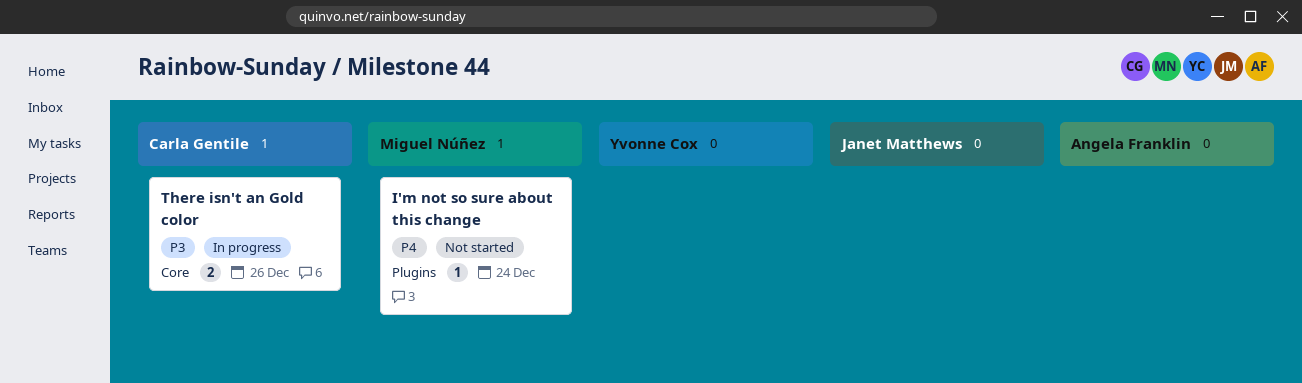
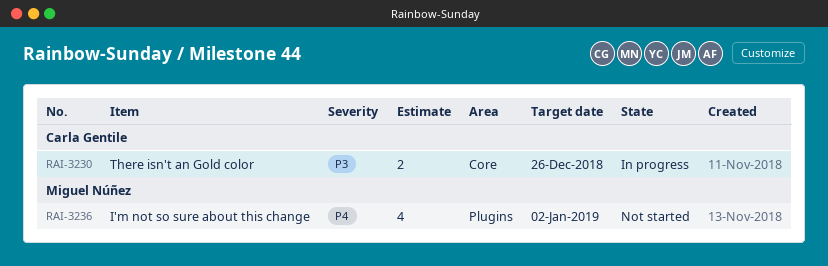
I'm not so sure about this change, estimate: 1 -> 4
I'm not so sure about this change, due: Dec 24 -> Jan 2

